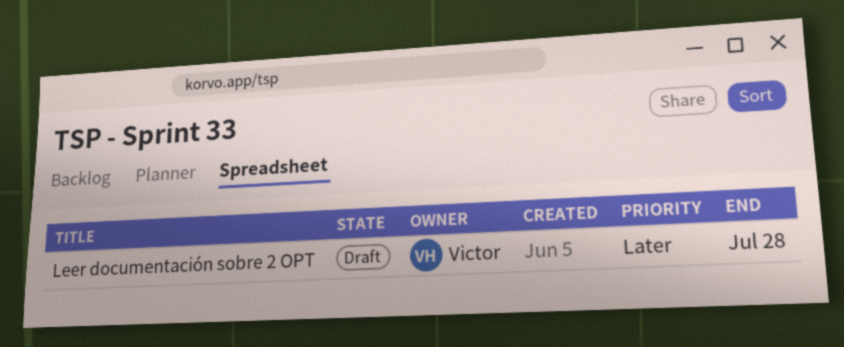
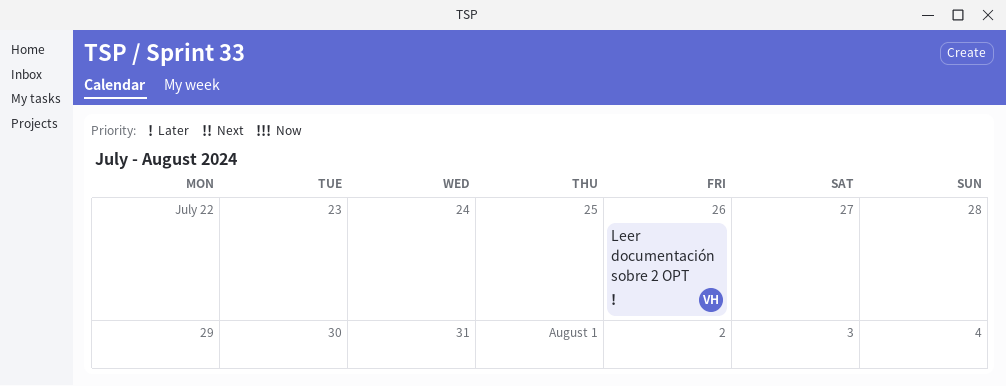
Leer documentación sobre 2 OPT, due: Jul 28 -> Jul 26

